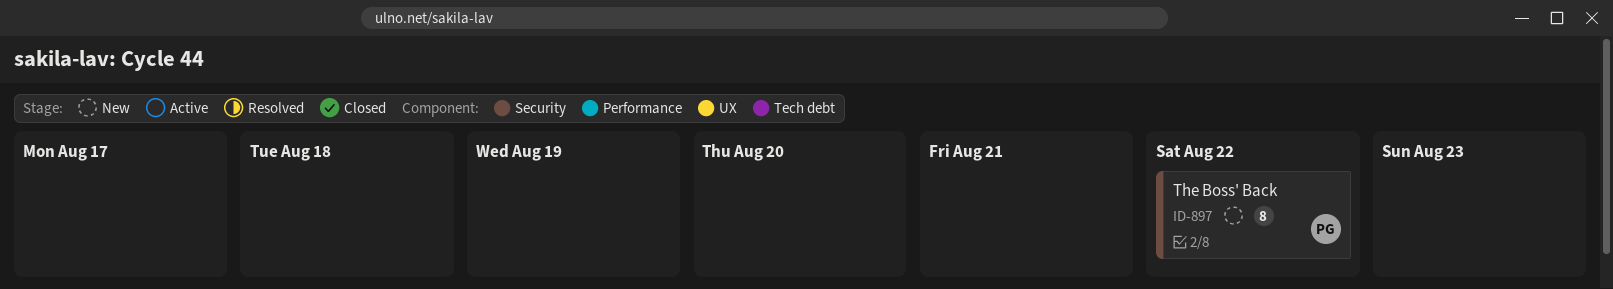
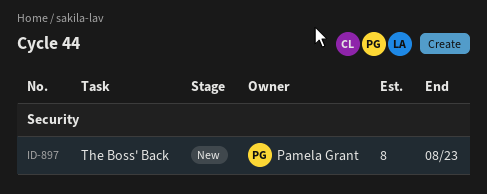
ID-897, due: Aug 22 -> Aug 23

